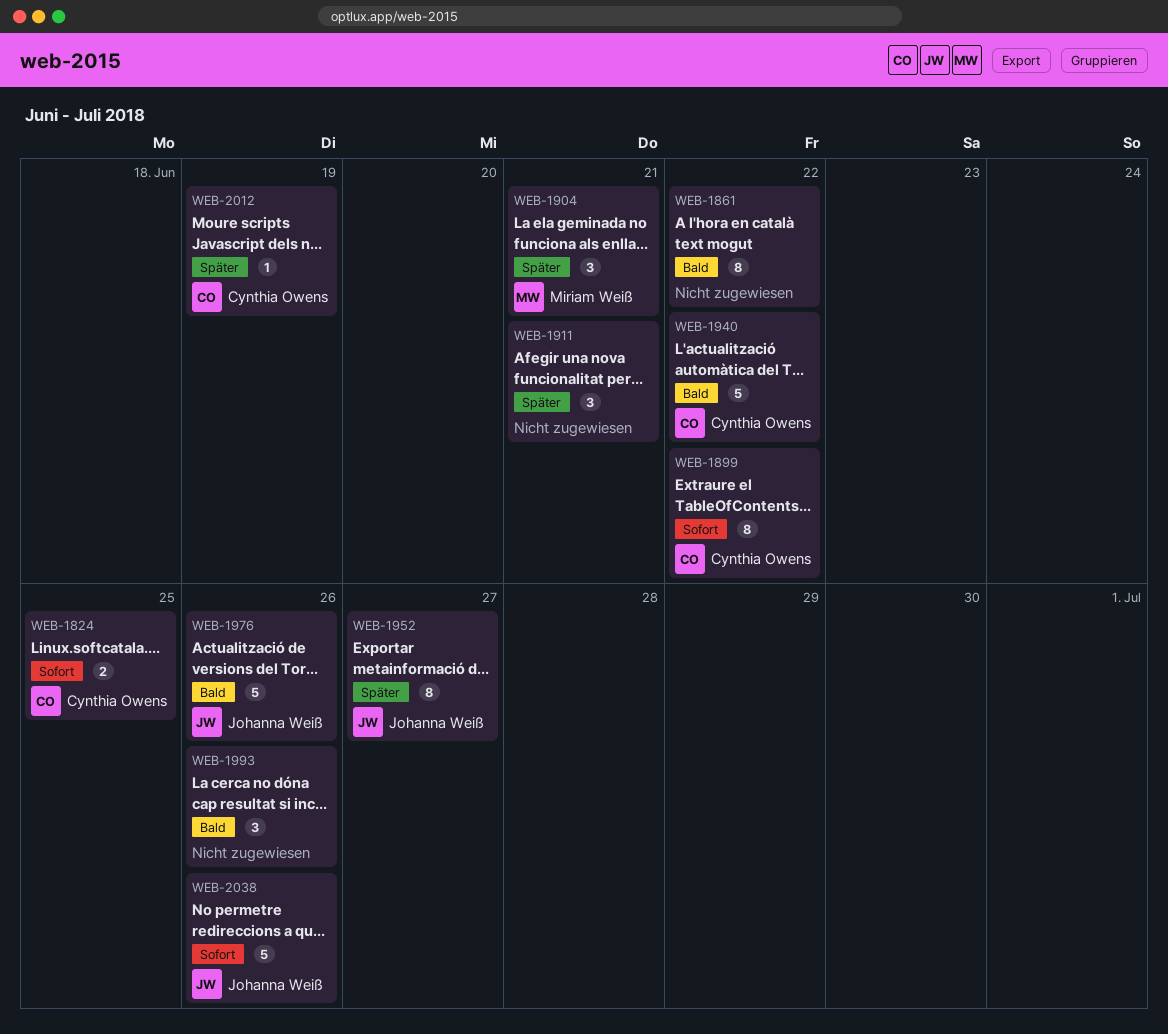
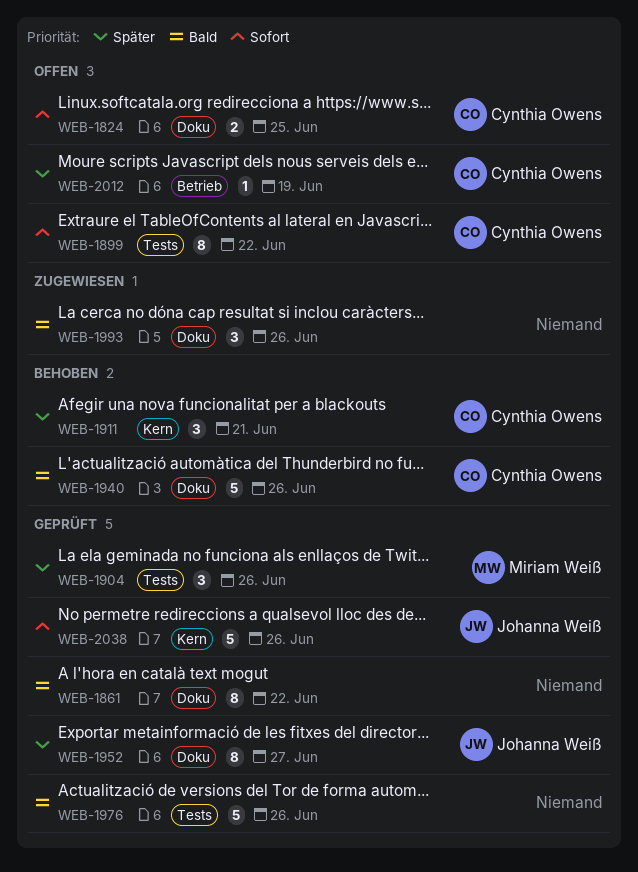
WEB-1904, due: Jun 21 -> Jun 26
WEB-1911, owner: none -> Cynthia Owens
WEB-1940, due: Jun 22 -> Jun 26
WEB-1976, owner: Johanna Weiß -> none

